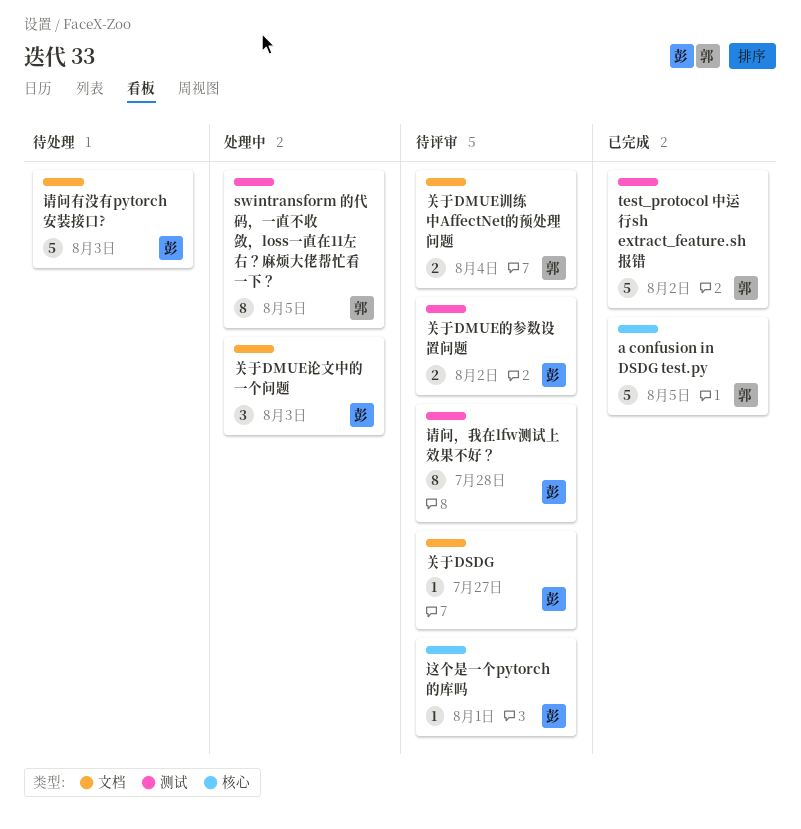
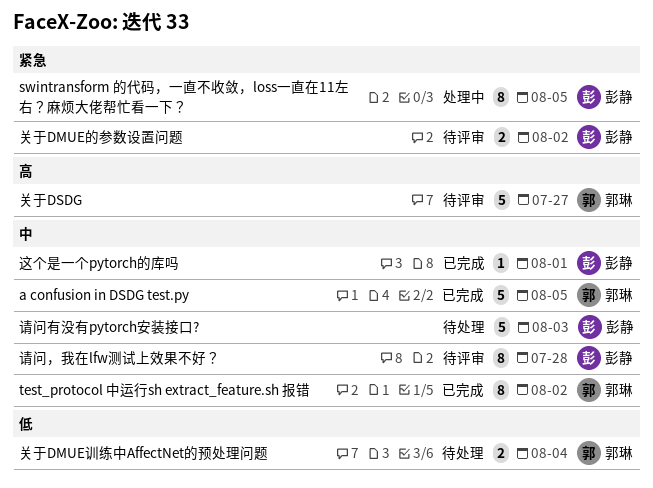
swintransform 的代码，一直不收敛，loss一直在11左右？麻烦大佬帮忙看一下？, owner: 郭琳 -> 彭静
test_protocol 中运行sh extract_feature.sh 报错, estimate: 5 -> 8
关于DMUE训练中AffectNet的预处理问题, status: 待评审 -> 待处理
关于DMUE论文中的一个问题: present -> none
关于DSDG, owner: 彭静 -> 郭琳
关于DSDG, estimate: 1 -> 5
这个是一个pytorch的库吗, status: 待评审 -> 已完成

